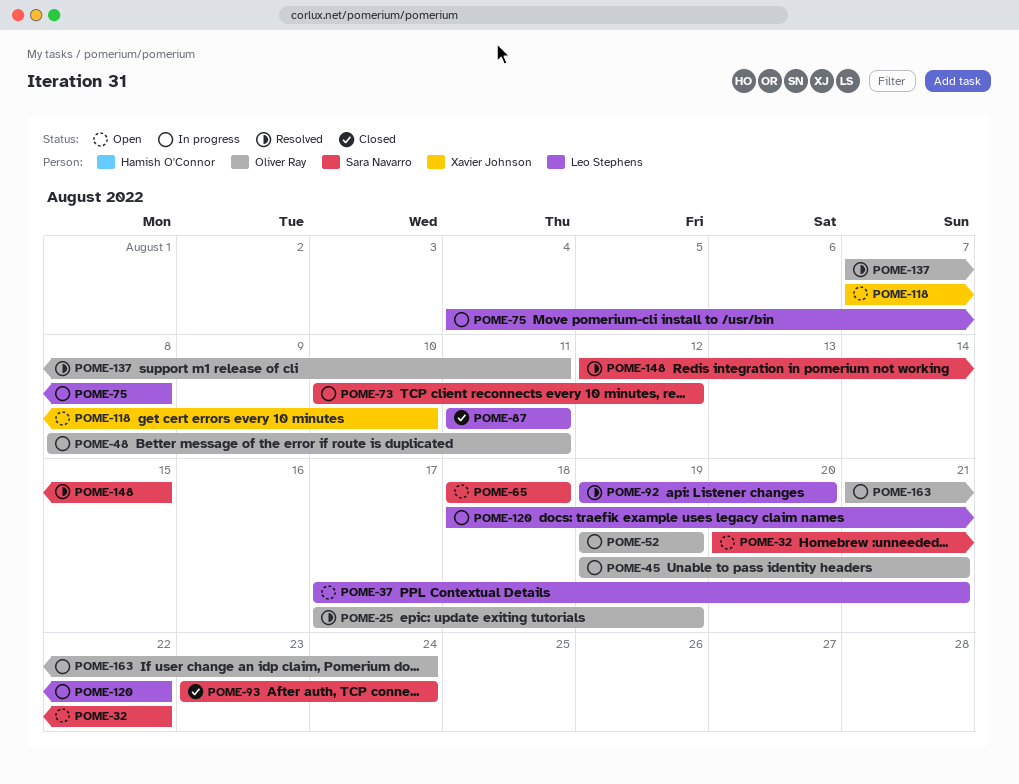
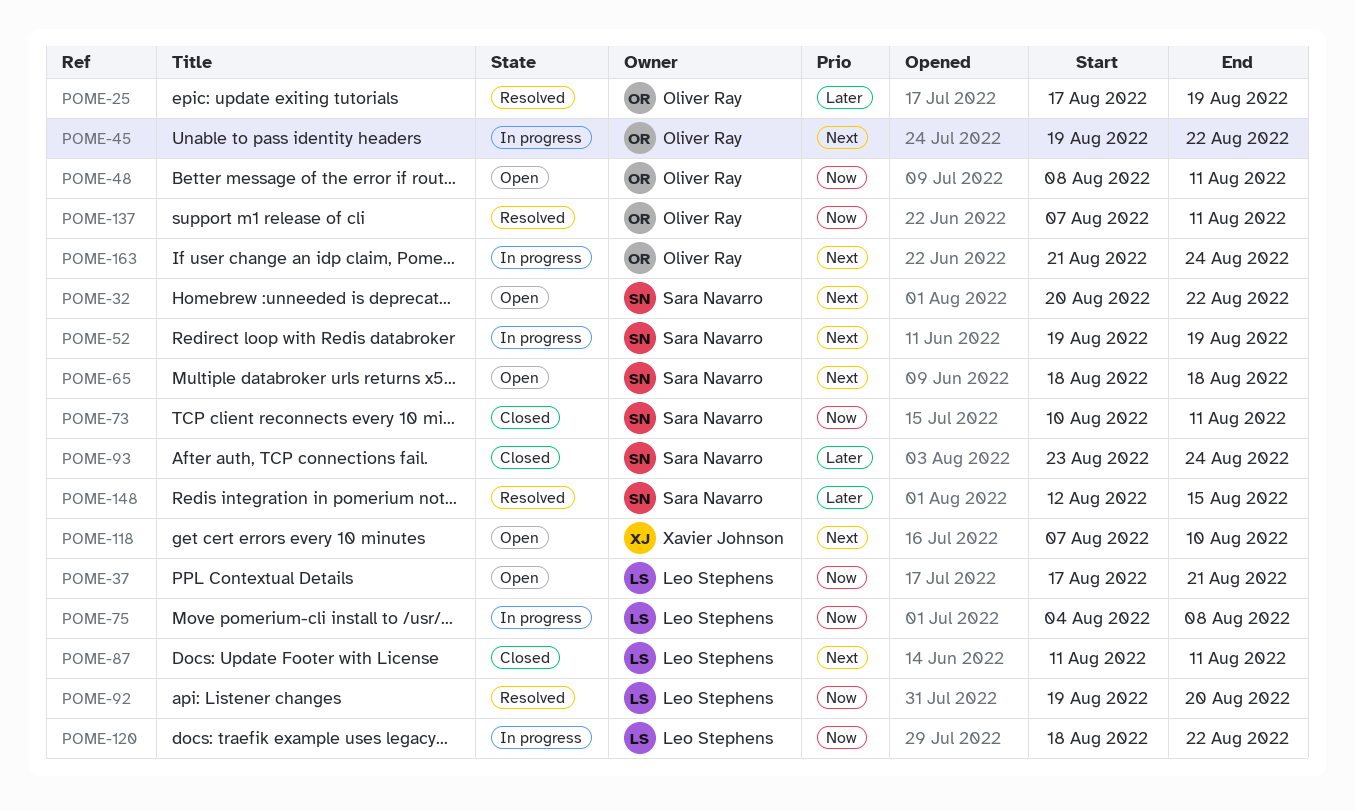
POME-45, due: Aug 21 -> Aug 22
POME-48, status: In progress -> Open
POME-52, owner: Oliver Ray -> Sara Navarro
POME-73, status: In progress -> Closed
POME-73, due: Aug 12 -> Aug 11

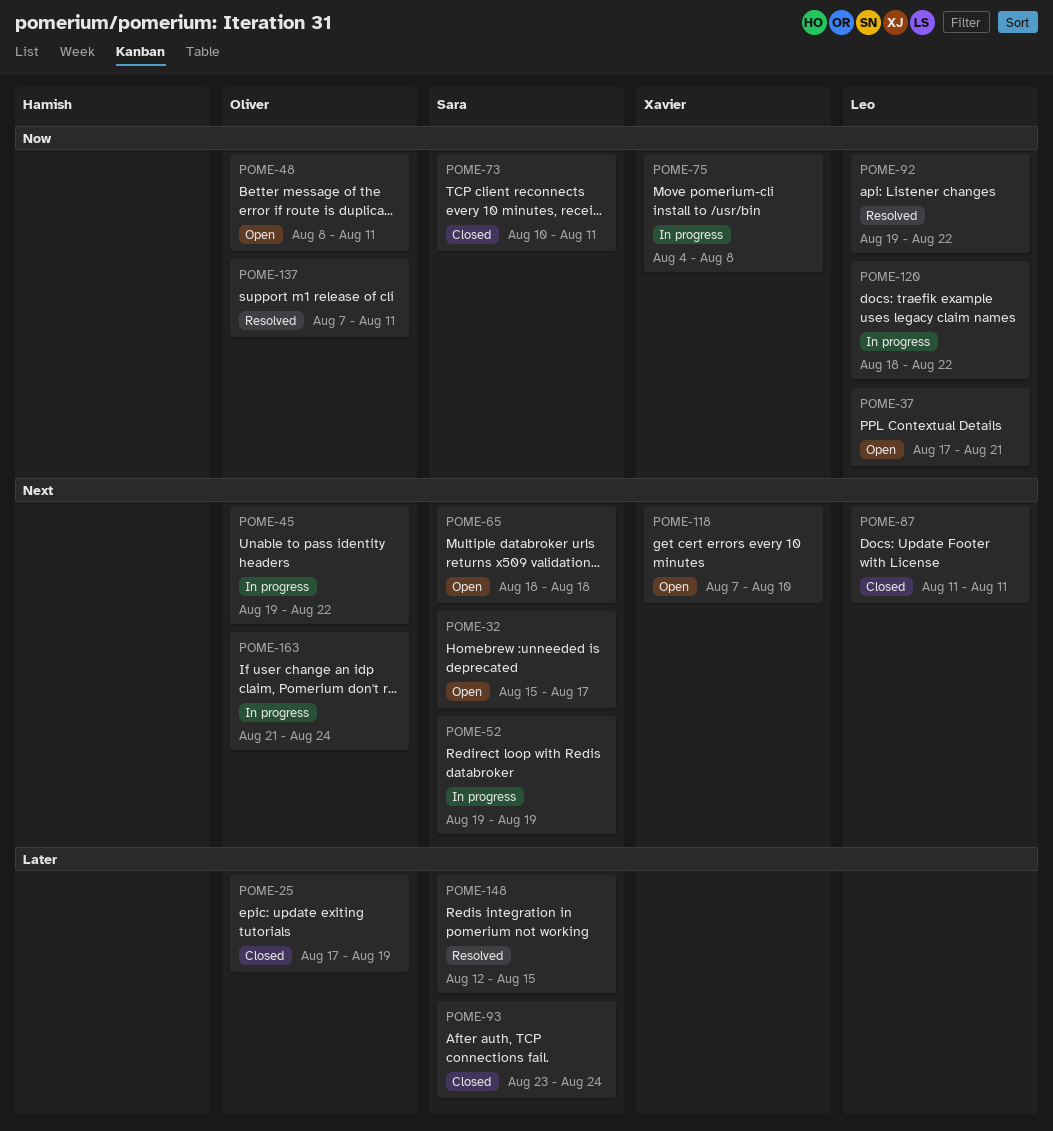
POME-25, status: Resolved -> Closed
POME-32, start: Aug 20 -> Aug 15
POME-32, due: Aug 22 -> Aug 17
POME-75, owner: Leo Stephens -> Xavier Johnson
POME-92, due: Aug 20 -> Aug 22

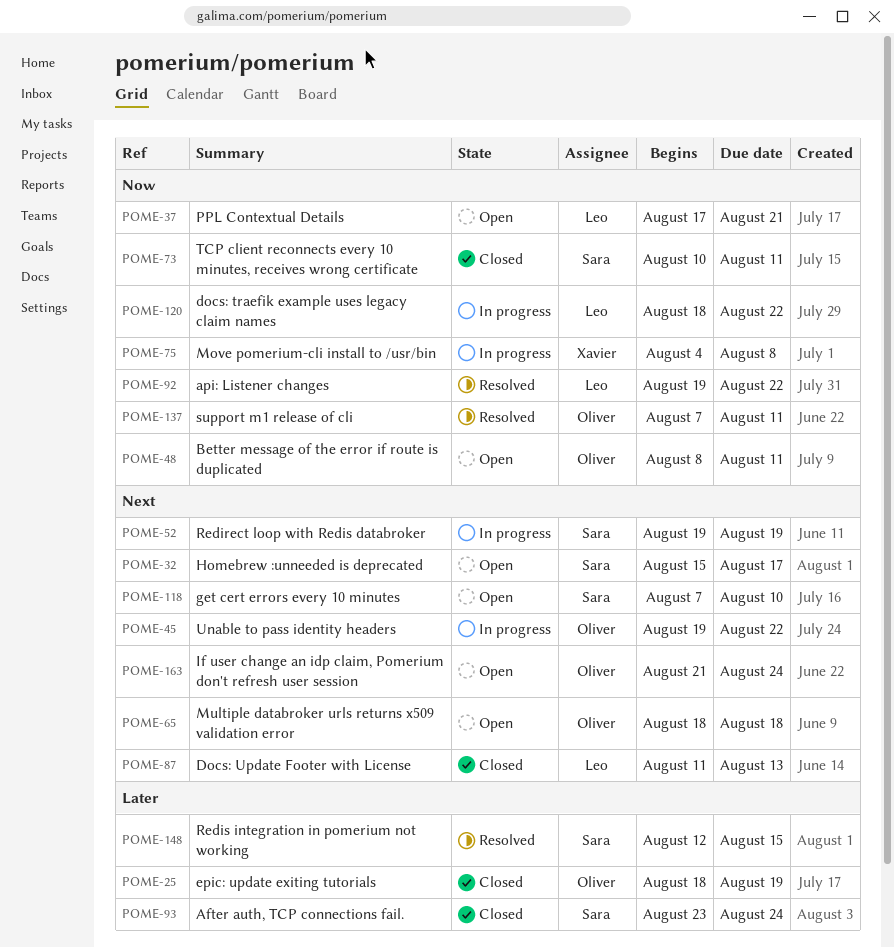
POME-25, start: Aug 17 -> Aug 18
POME-65, owner: Sara -> Oliver
POME-87, due: Aug 11 -> Aug 13
POME-118, owner: Xavier -> Sara
POME-163, status: In progress -> Open

